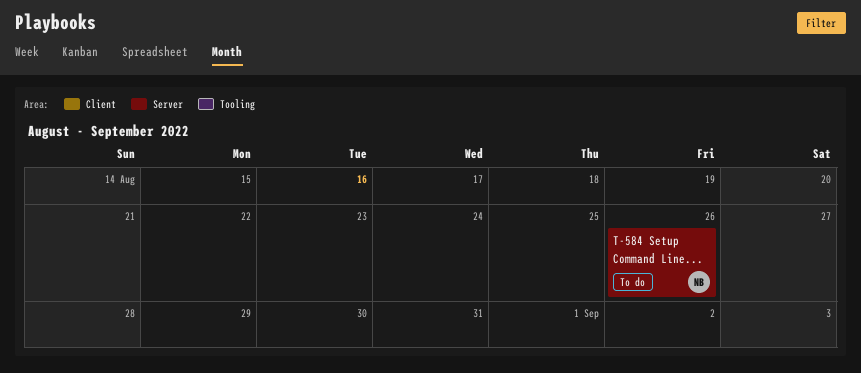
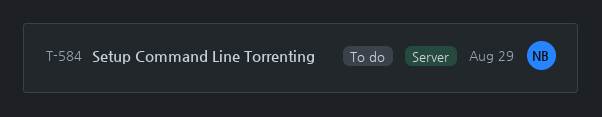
T-584, due: Aug 26 -> Aug 29

